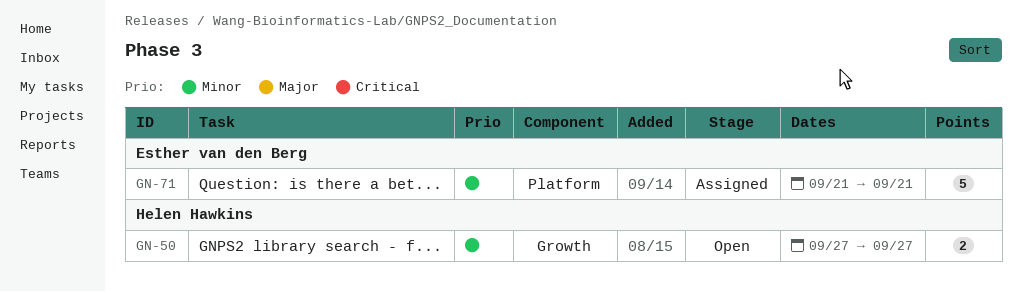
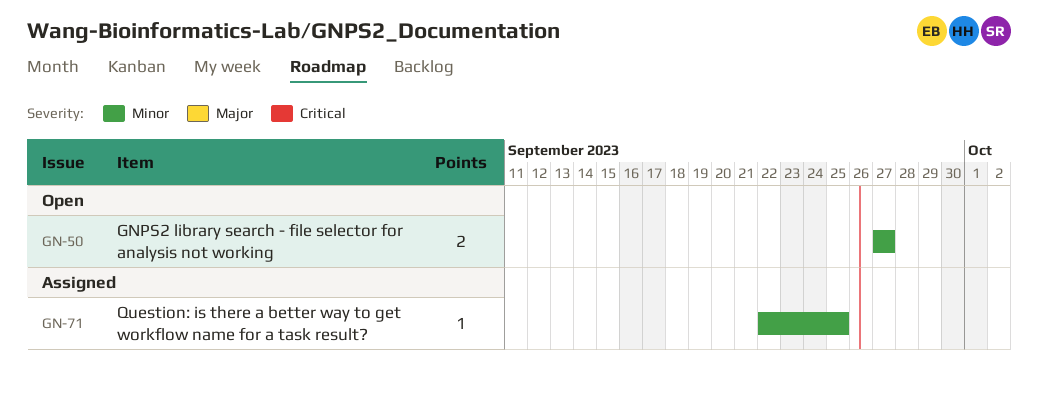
GN-71, estimate: 5 -> 1
GN-71, start: Sep 21 -> Sep 22
GN-71, due: Sep 21 -> Sep 25

